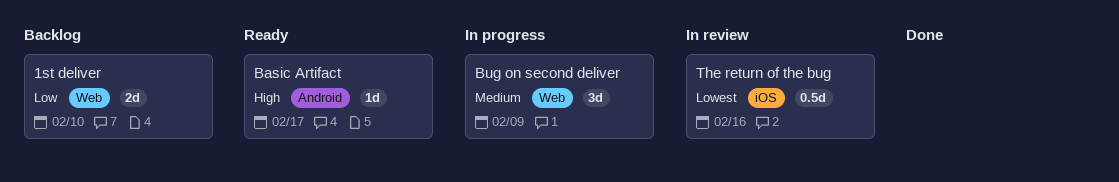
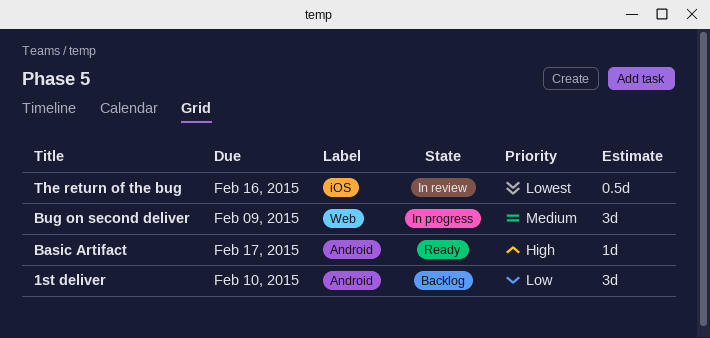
1st deliver, label: Web -> Android
1st deliver, estimate: 2d -> 3d

